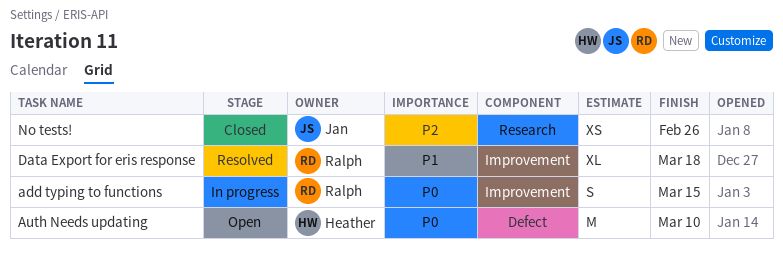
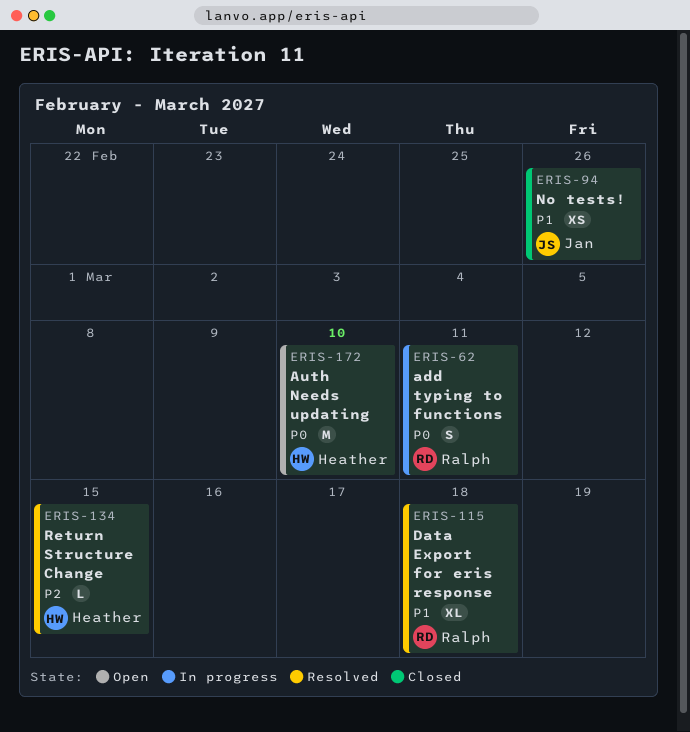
add typing to functions, due: Mar 15 -> Mar 11
No tests!, priority: P2 -> P1
Return Structure Change: none -> present

